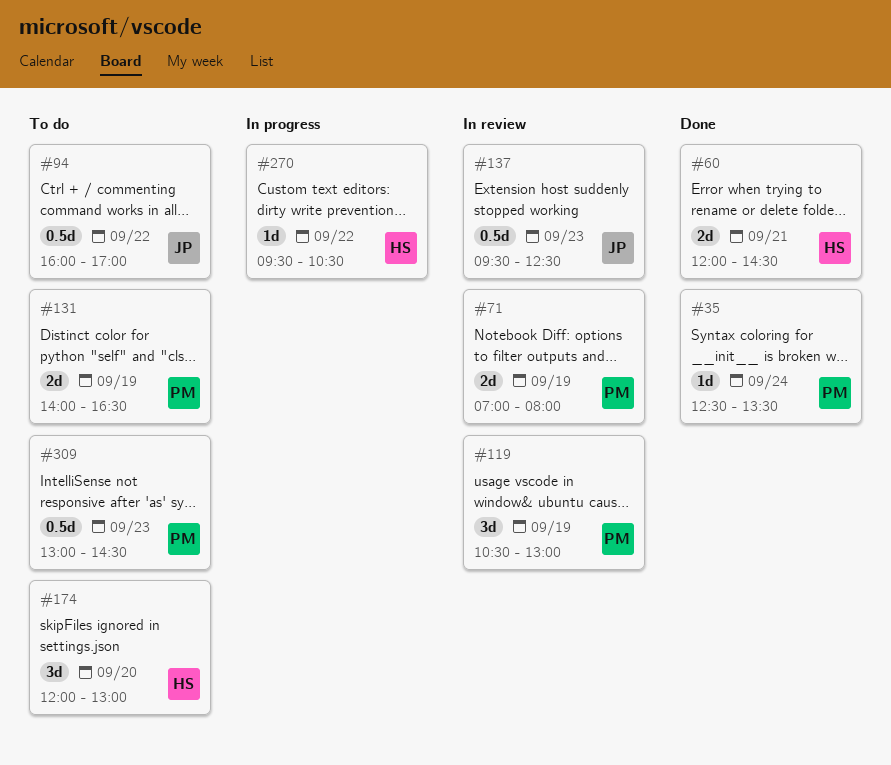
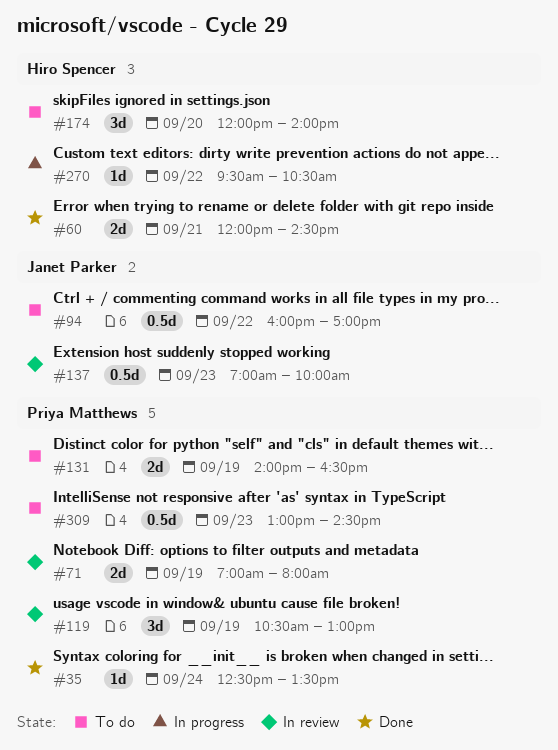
#137, begins: 09:30 -> 07:00
#137, ends: 12:30 -> 10:00
#174, ends: 13:00 -> 14:00

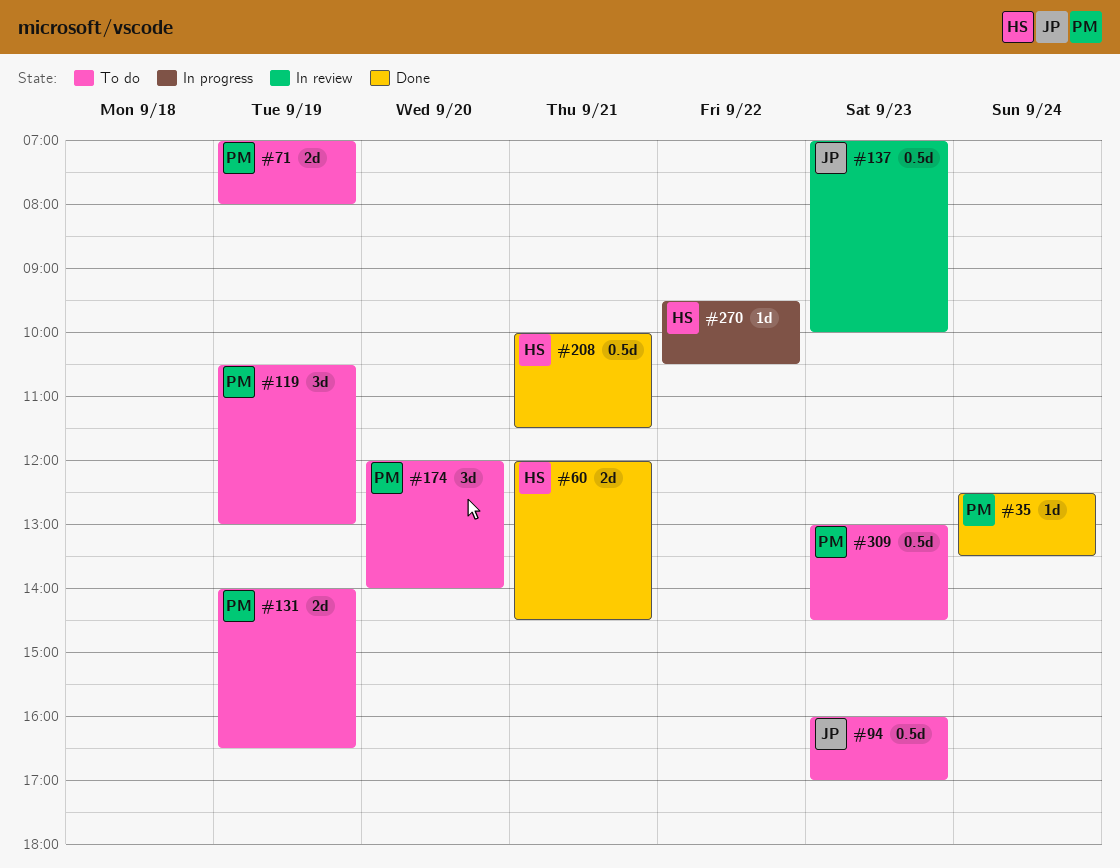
#71, status: In review -> To do
#94, day: Sep 22 -> Sep 23
#119, status: In review -> To do
#174, owner: Hiro Spencer -> Priya Matthews
#208: none -> present

